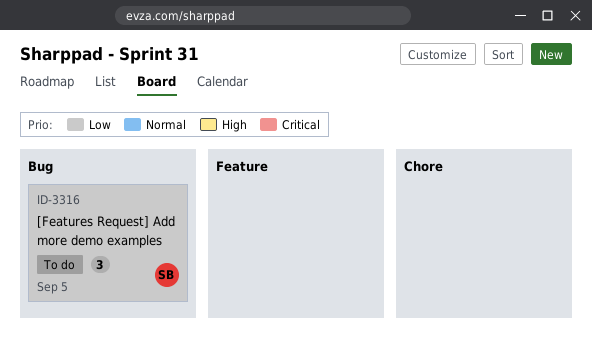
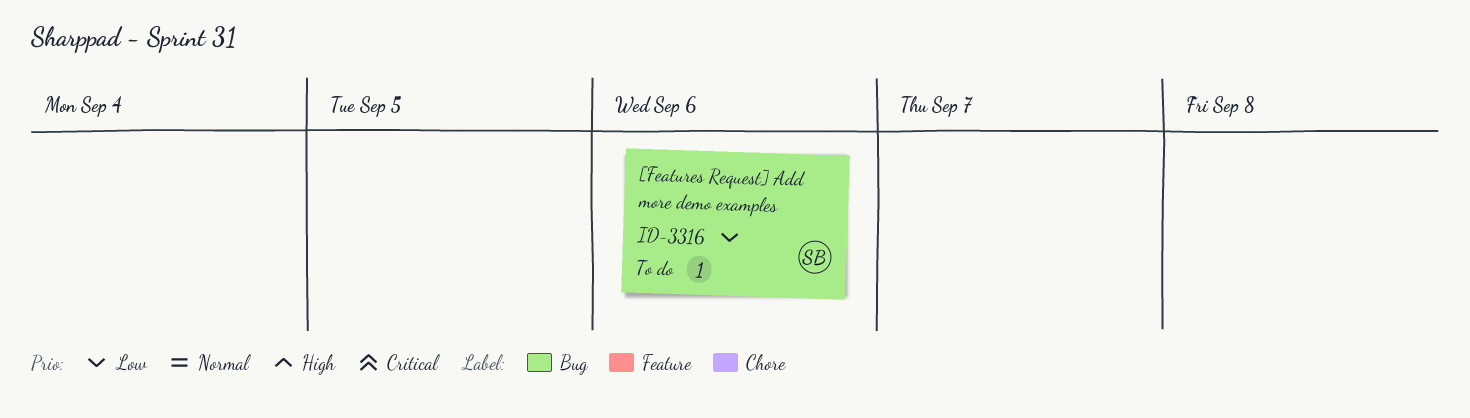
ID-3316, estimate: 3 -> 1
ID-3316, due: Sep 5 -> Sep 6

